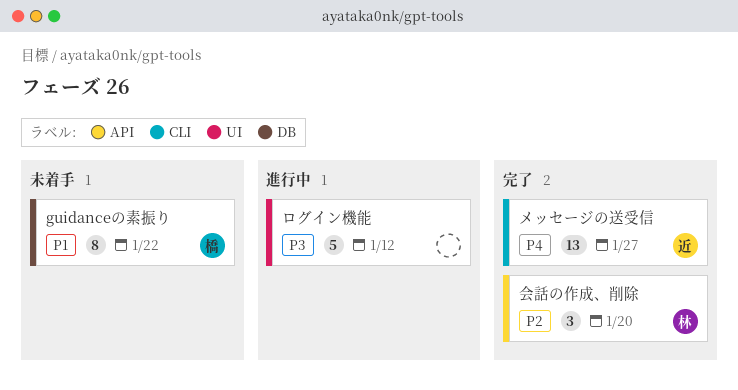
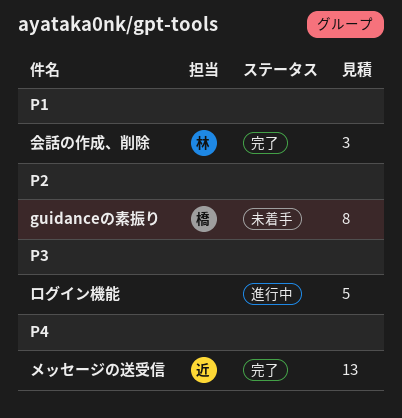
guidanceの素振り, priority: P1 -> P2
会話の作成、削除, priority: P2 -> P1

